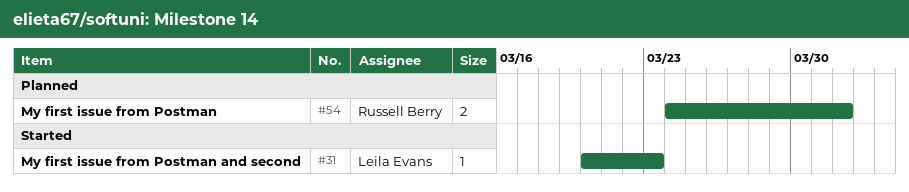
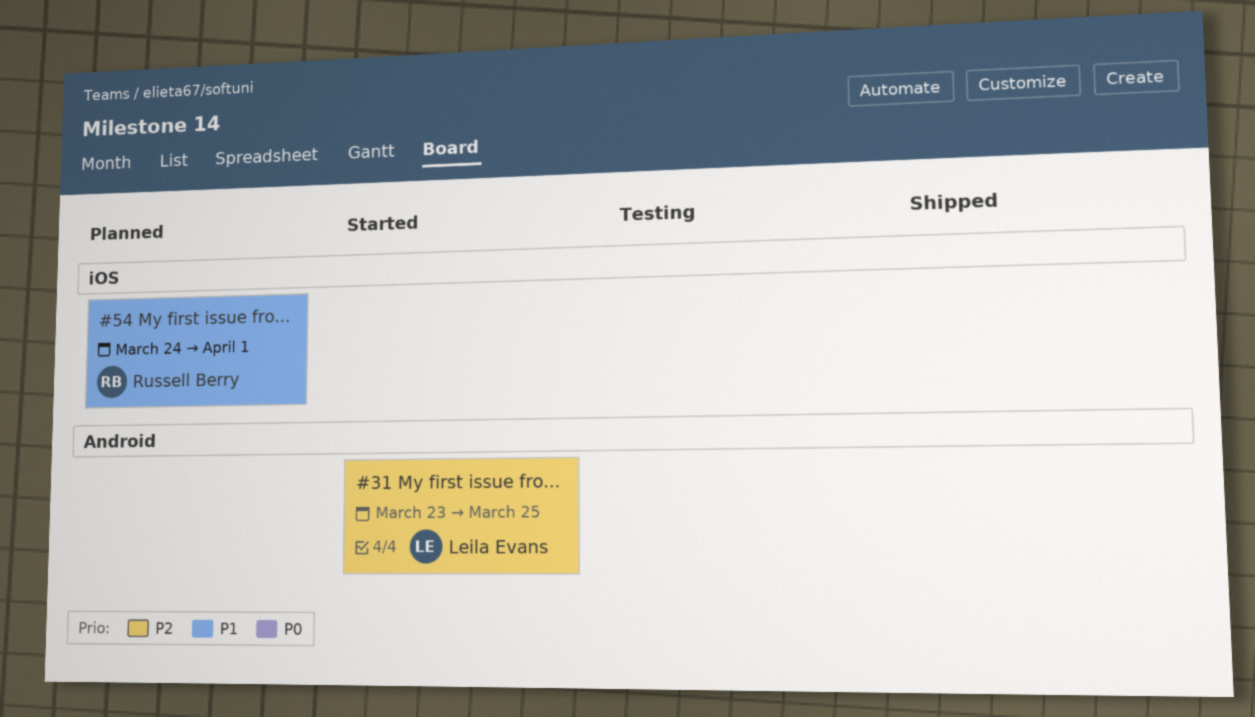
#31, start: Mar 20 -> Mar 23
#31, due: Mar 23 -> Mar 25

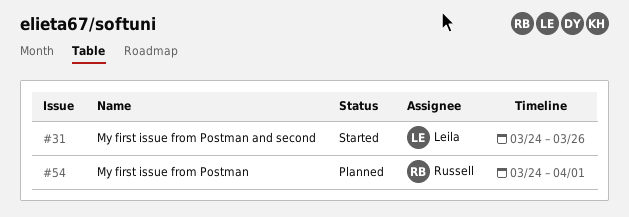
#31, start: Mar 23 -> Mar 24
#31, due: Mar 25 -> Mar 26

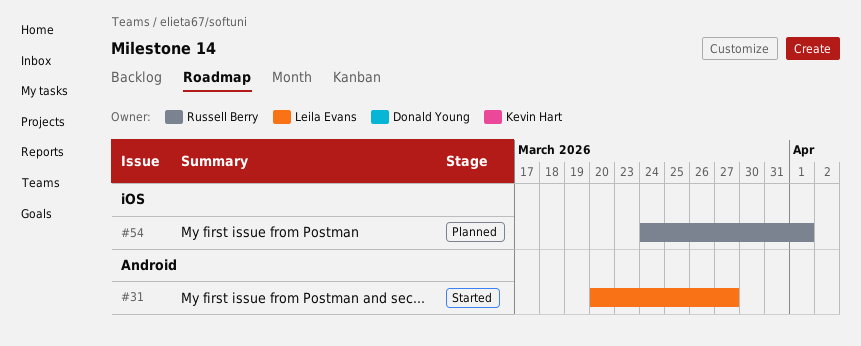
#31, start: Mar 24 -> Mar 20
#31, due: Mar 26 -> Mar 27

